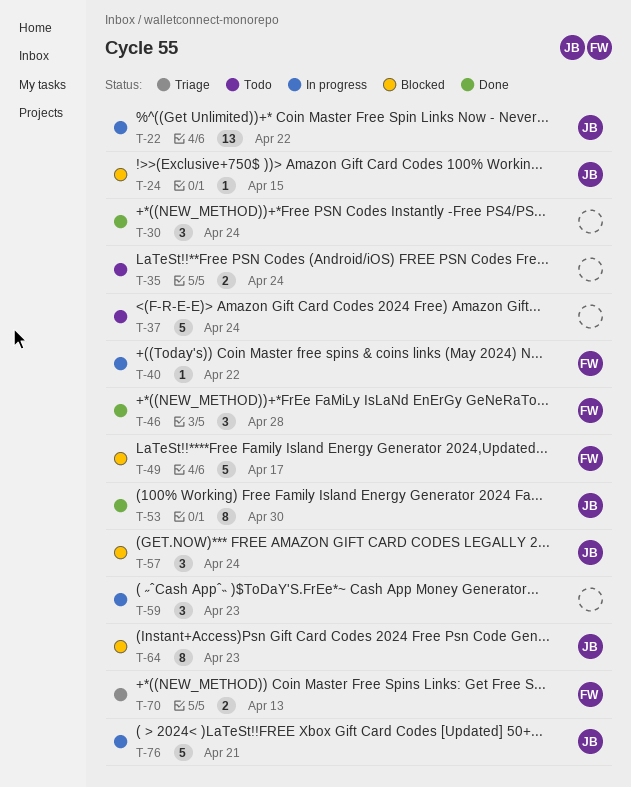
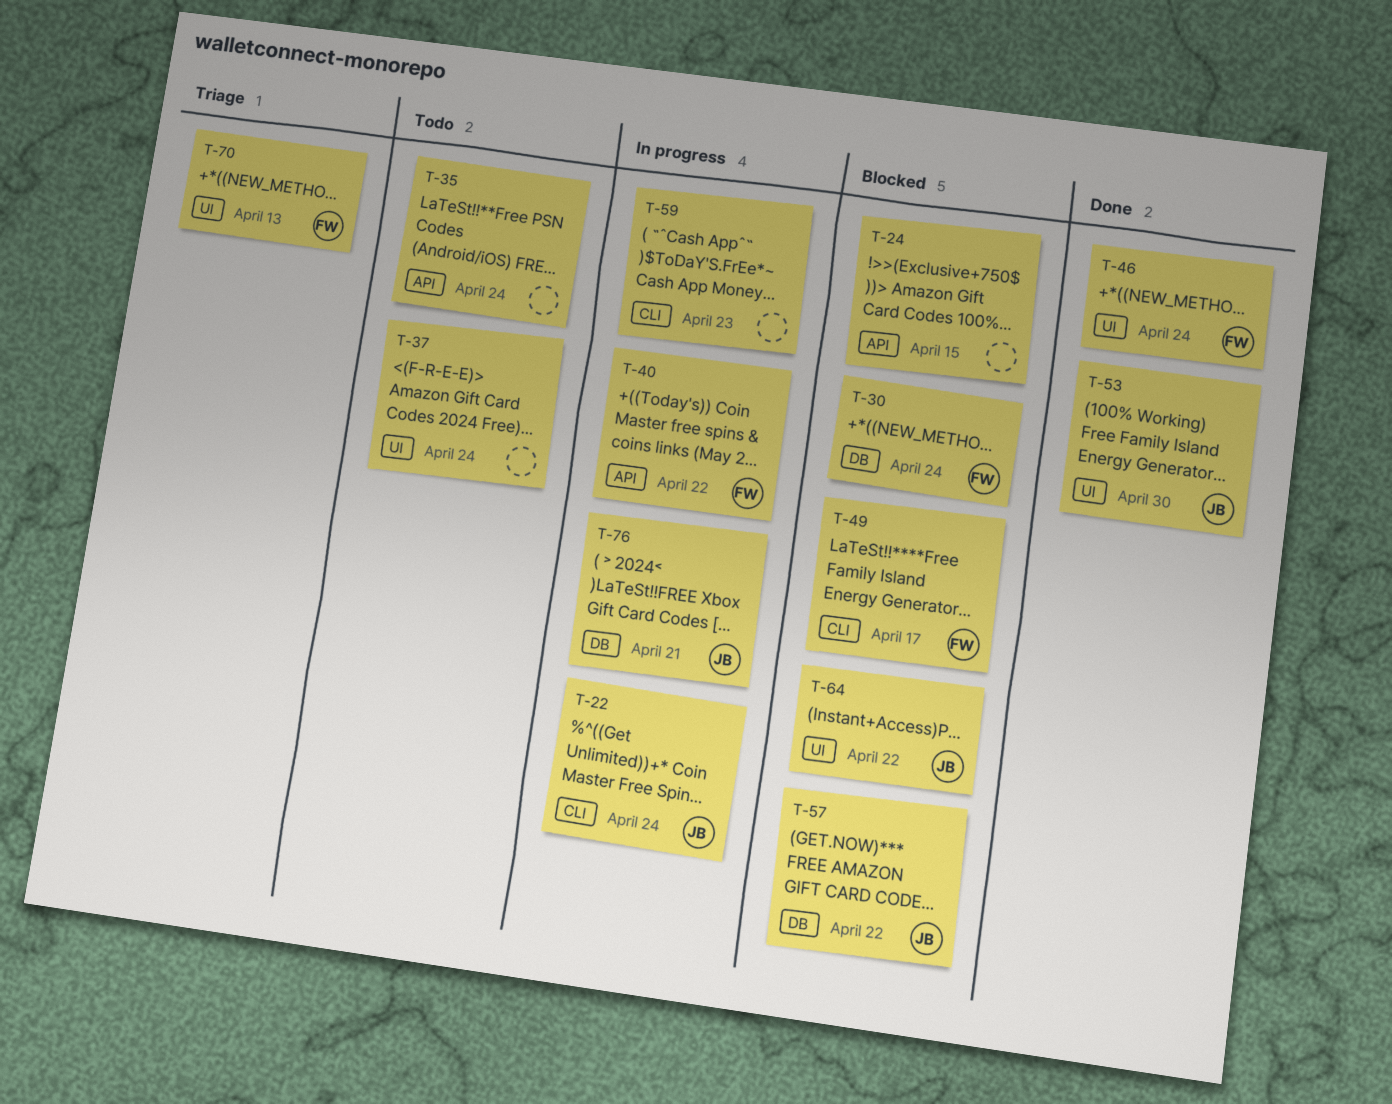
T-22, due: Apr 22 -> Apr 24
T-24, owner: JB -> none
T-30, status: Done -> Blocked
T-30, owner: none -> FW
T-46, due: Apr 28 -> Apr 24
T-57, due: Apr 24 -> Apr 22
T-64, due: Apr 23 -> Apr 22

